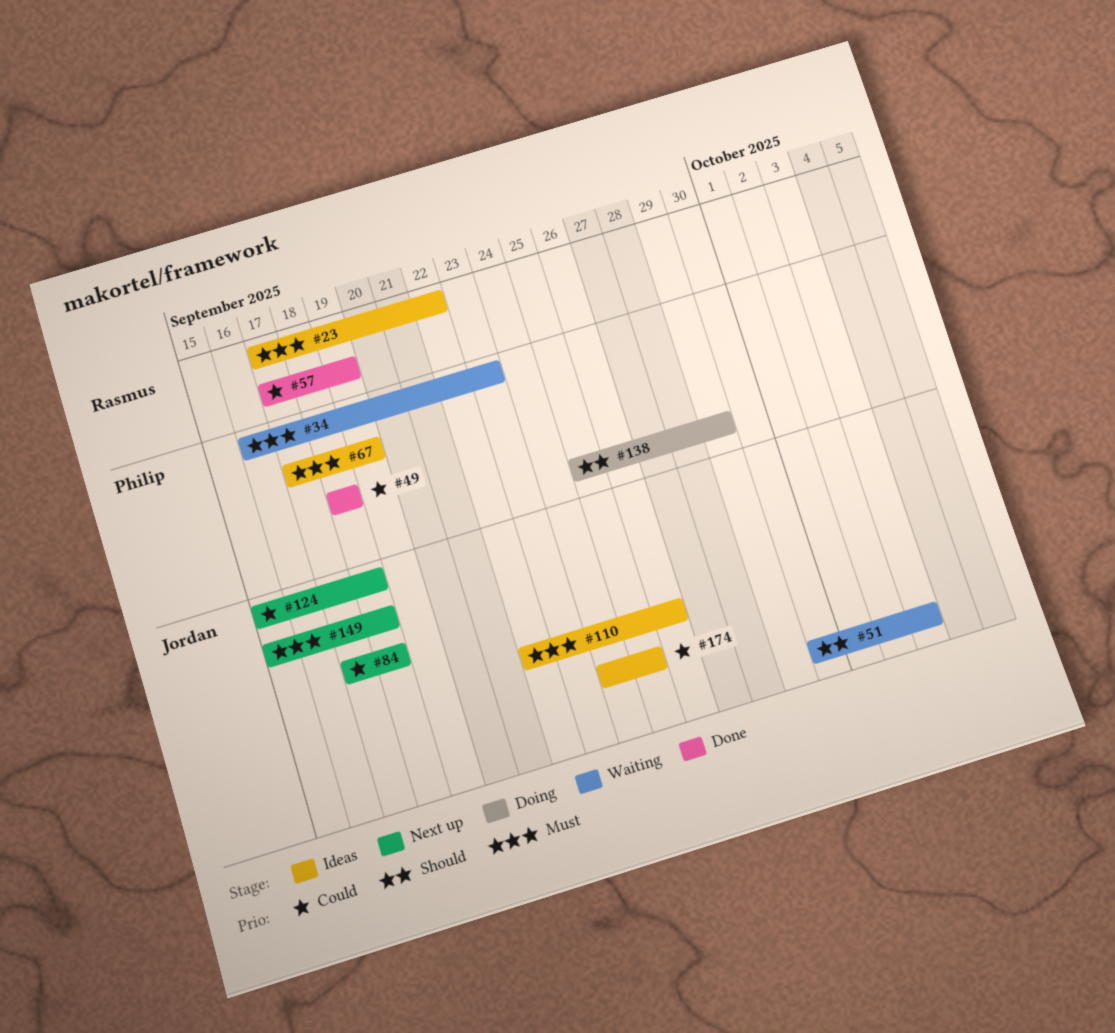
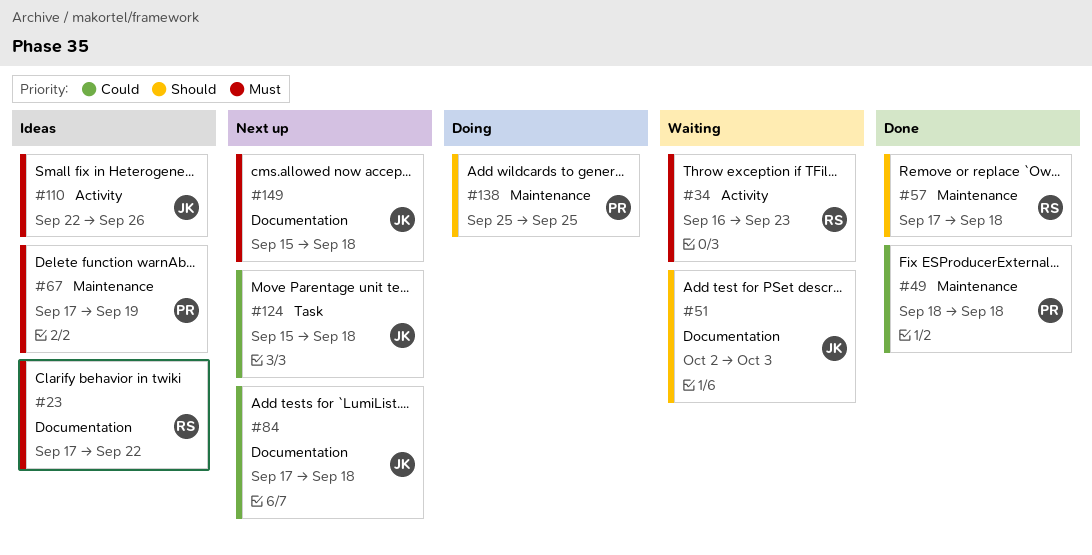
#34, owner: Philip -> Rasmus
#51, start: Sep 30 -> Oct 2
#57, priority: Could -> Should
#57, due: Sep 19 -> Sep 18
#138, due: Sep 29 -> Sep 25
#174: present -> none

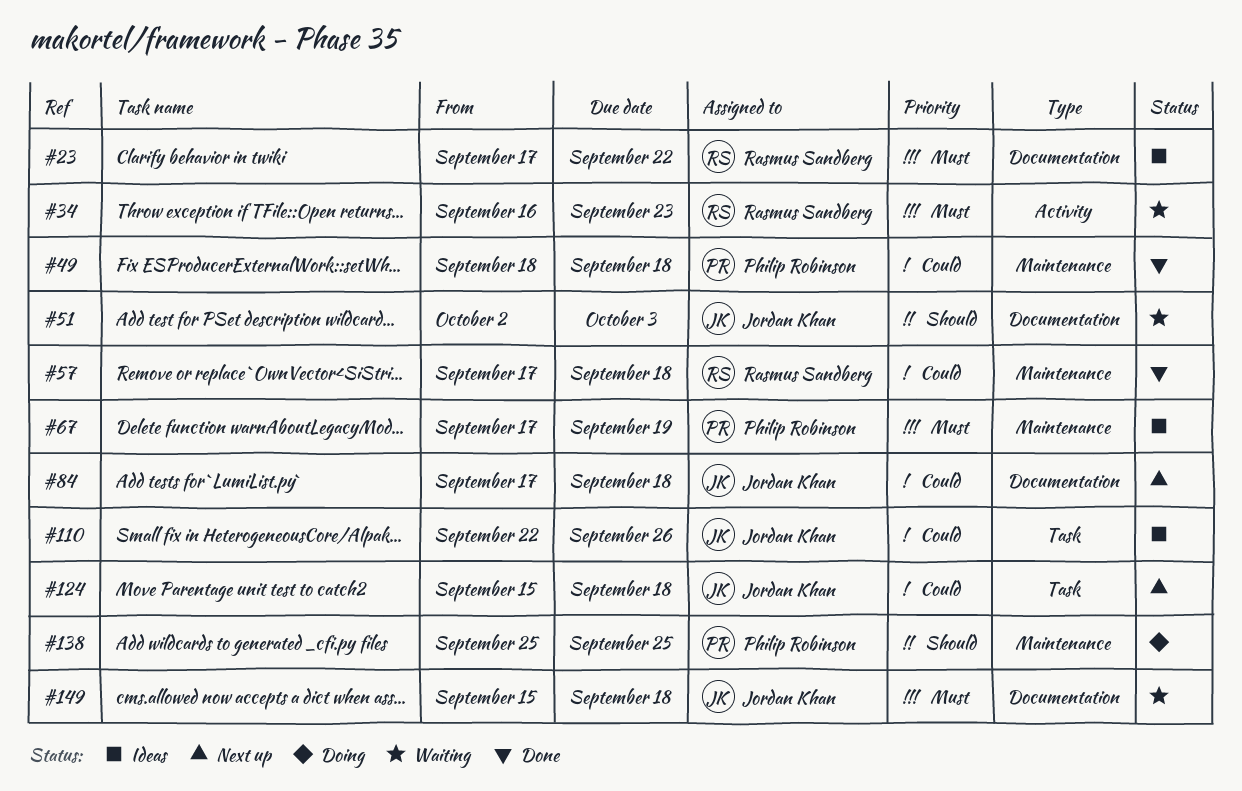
#57, priority: Should -> Could
#110, priority: Must -> Could
#110, label: Activity -> Task
#149, status: Next up -> Waiting

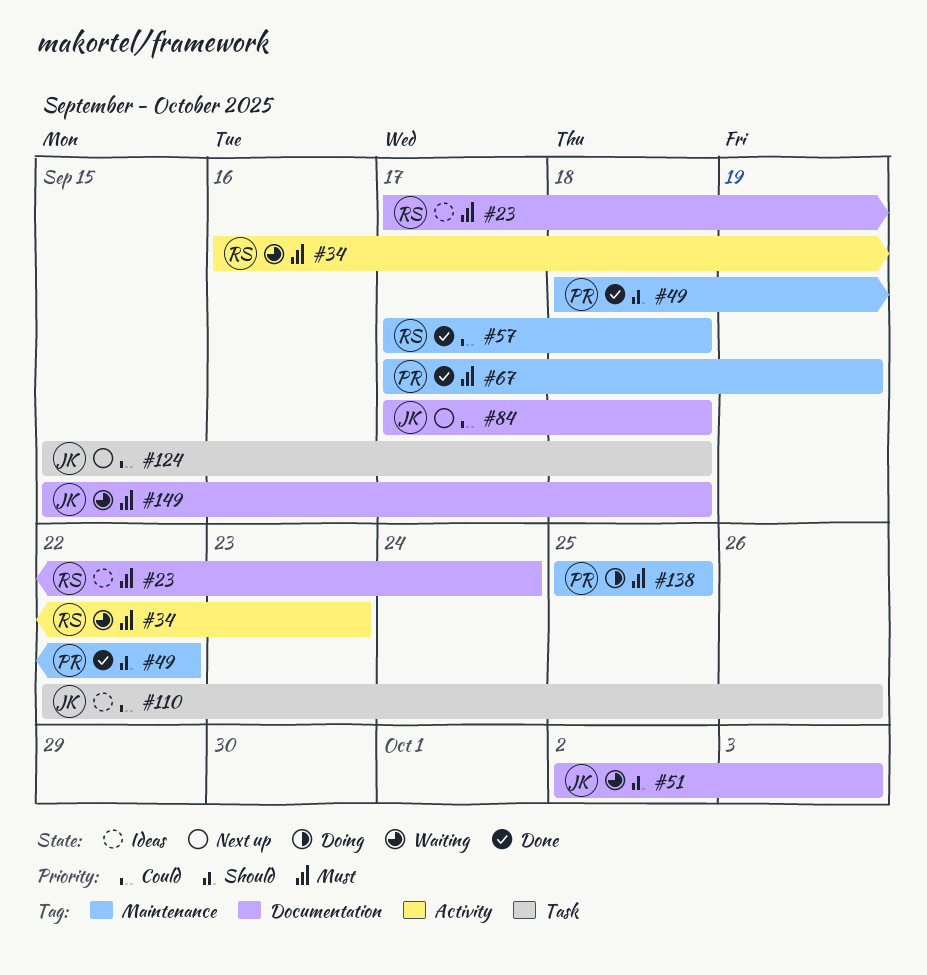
#23, due: Sep 22 -> Sep 24
#49, priority: Could -> Should
#49, due: Sep 18 -> Sep 22
#67, status: Ideas -> Done
#138, priority: Should -> Must

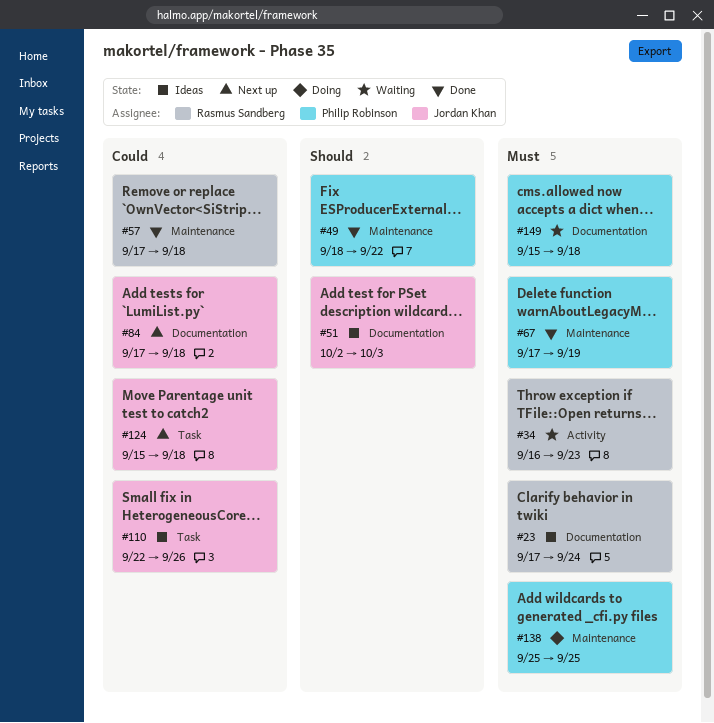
#51, status: Waiting -> Ideas
#149, owner: Jordan Khan -> Philip Robinson

